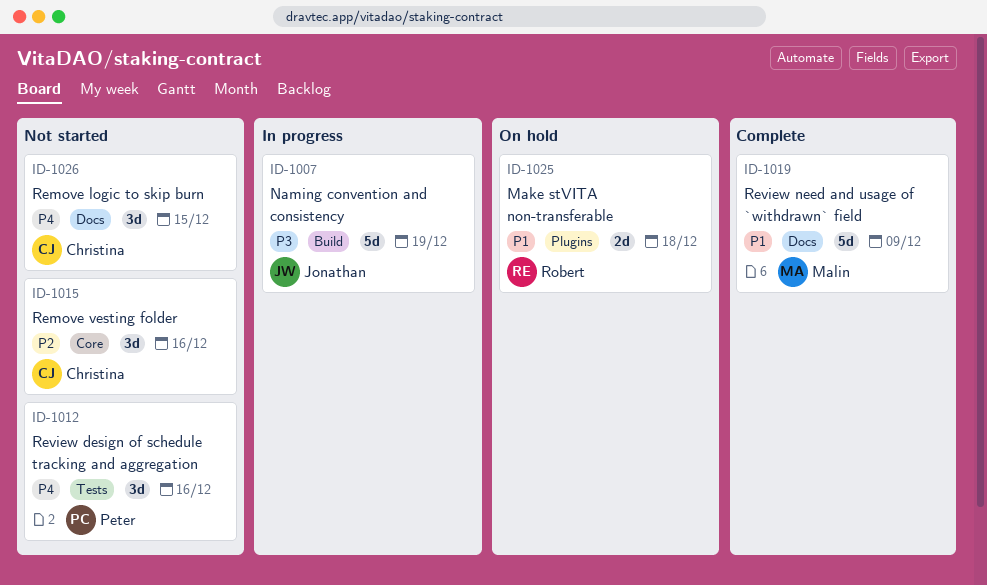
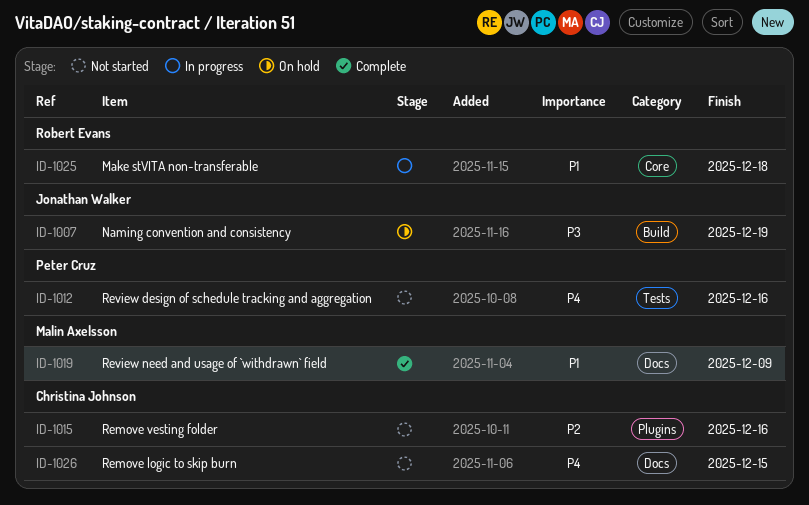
ID-1007, status: In progress -> On hold
ID-1015, label: Core -> Plugins
ID-1025, status: On hold -> In progress
ID-1025, label: Plugins -> Core

